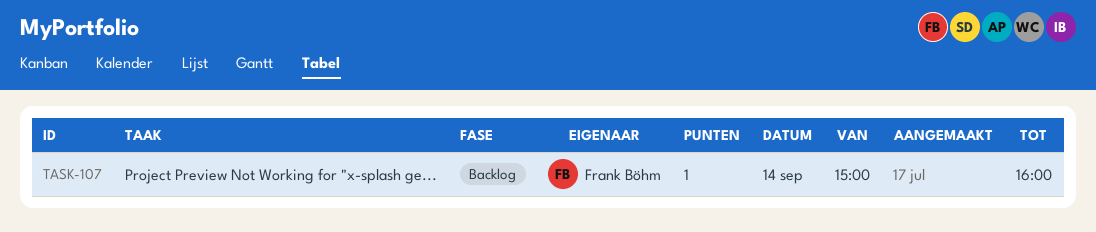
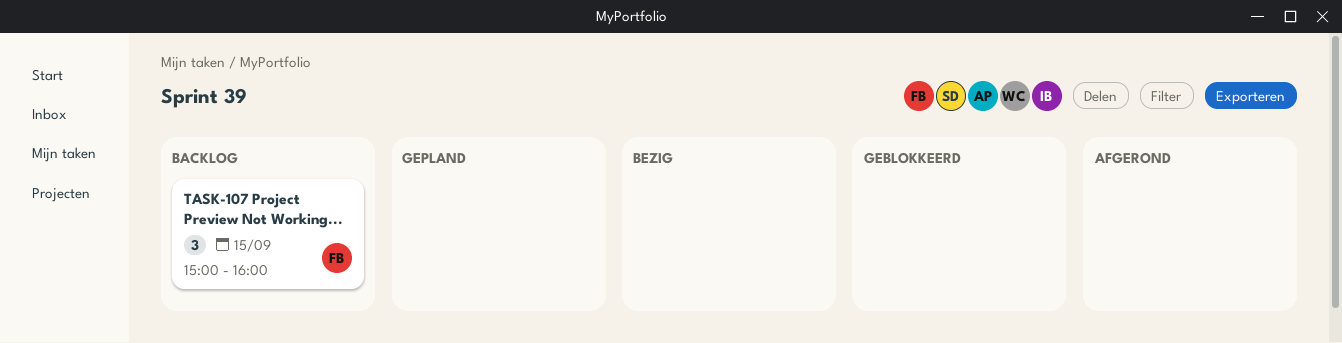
TASK-107, estimate: 1 -> 3
TASK-107, day: Sep 14 -> Sep 15

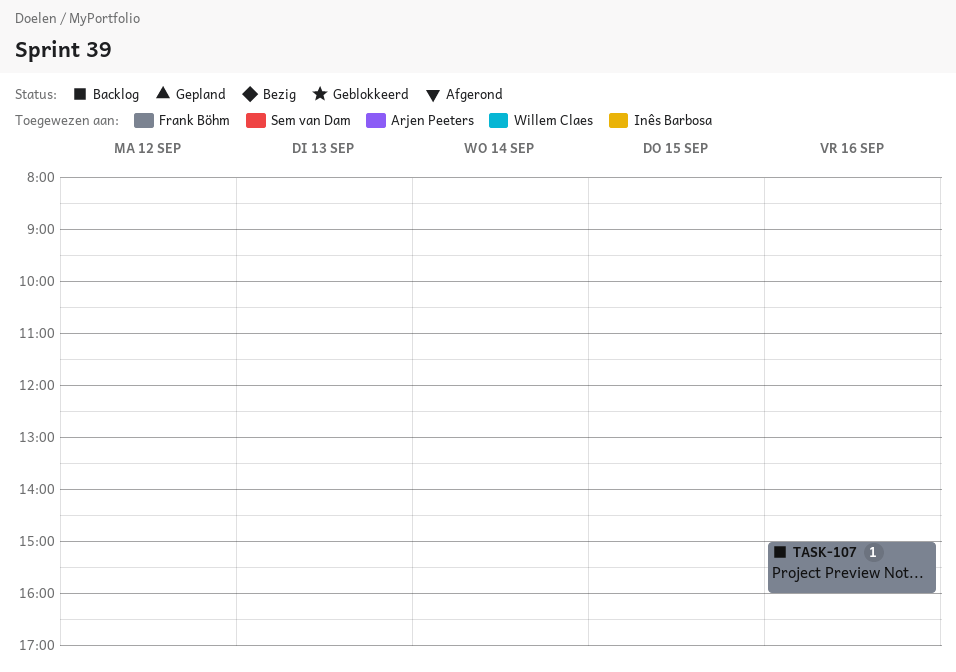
TASK-107, estimate: 3 -> 1
TASK-107, day: Sep 15 -> Sep 16

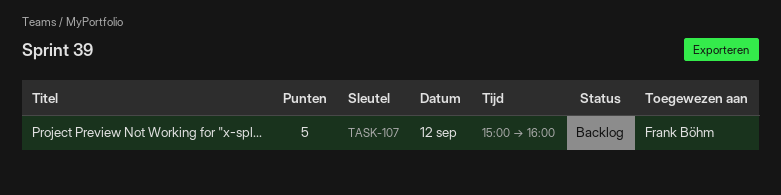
TASK-107, estimate: 1 -> 5
TASK-107, day: Sep 16 -> Sep 12

